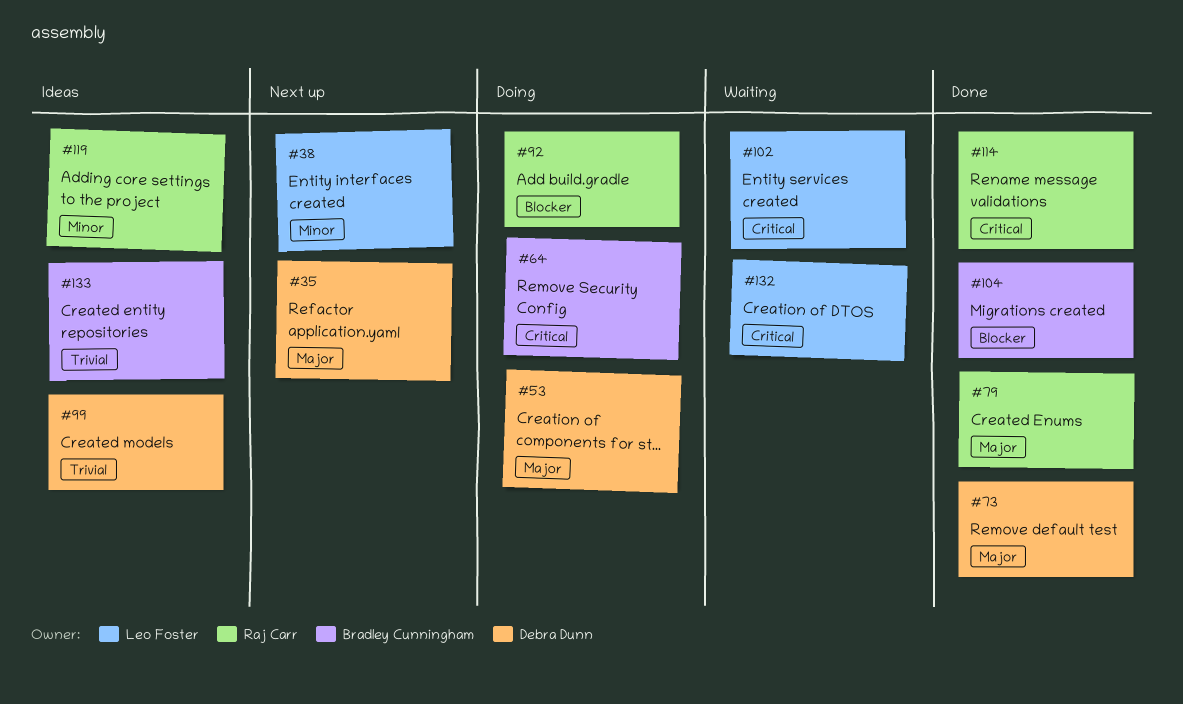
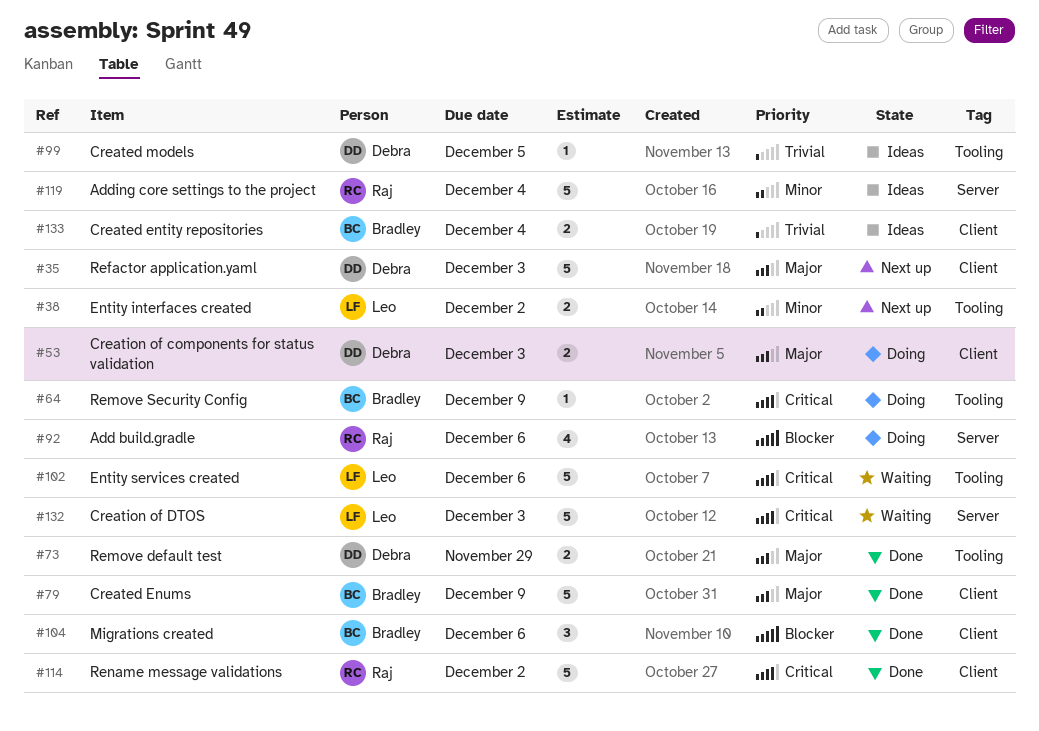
#79, owner: Raj Carr -> Bradley Cunningham

